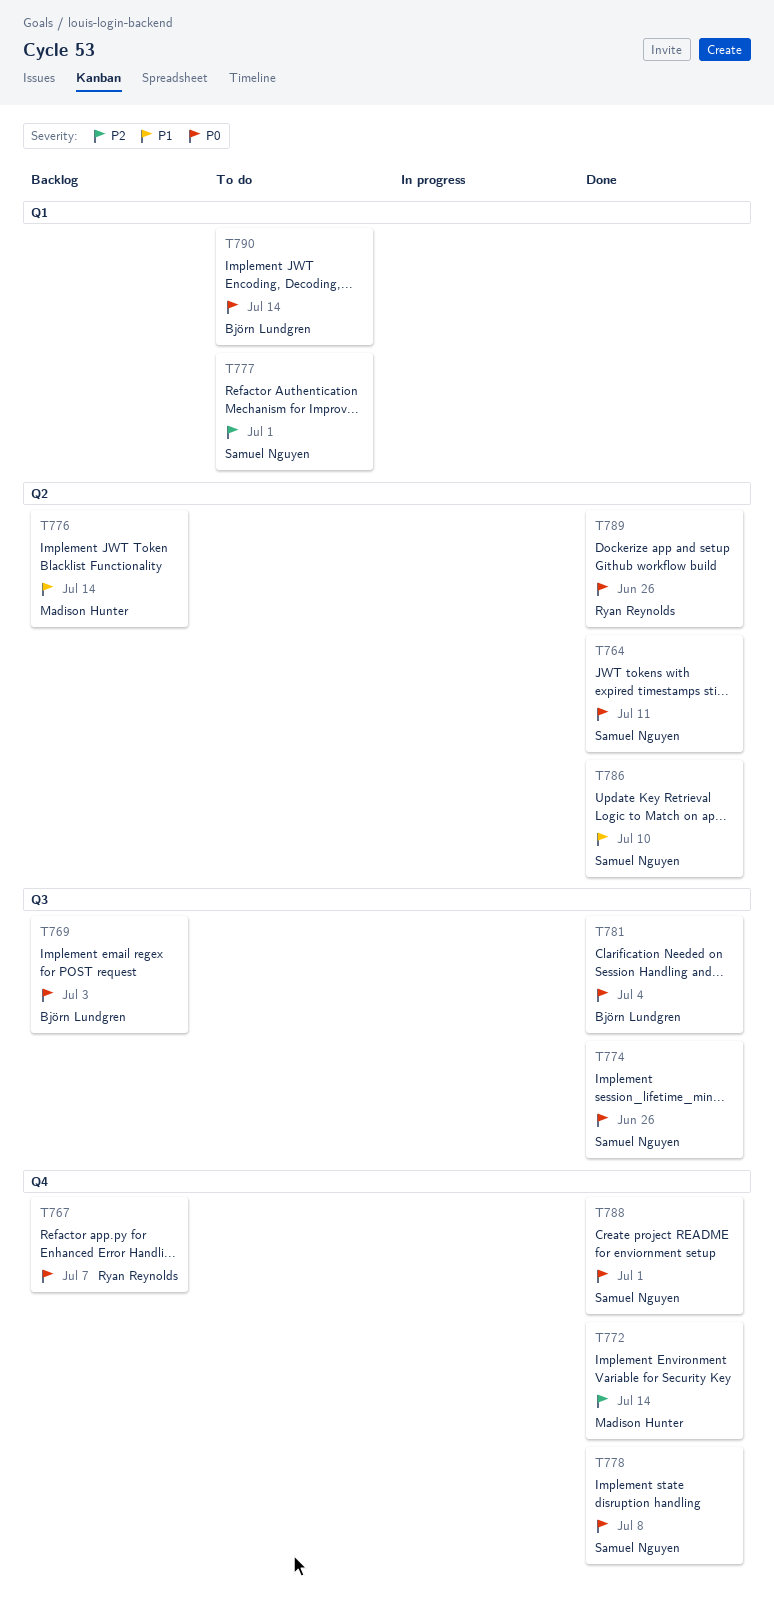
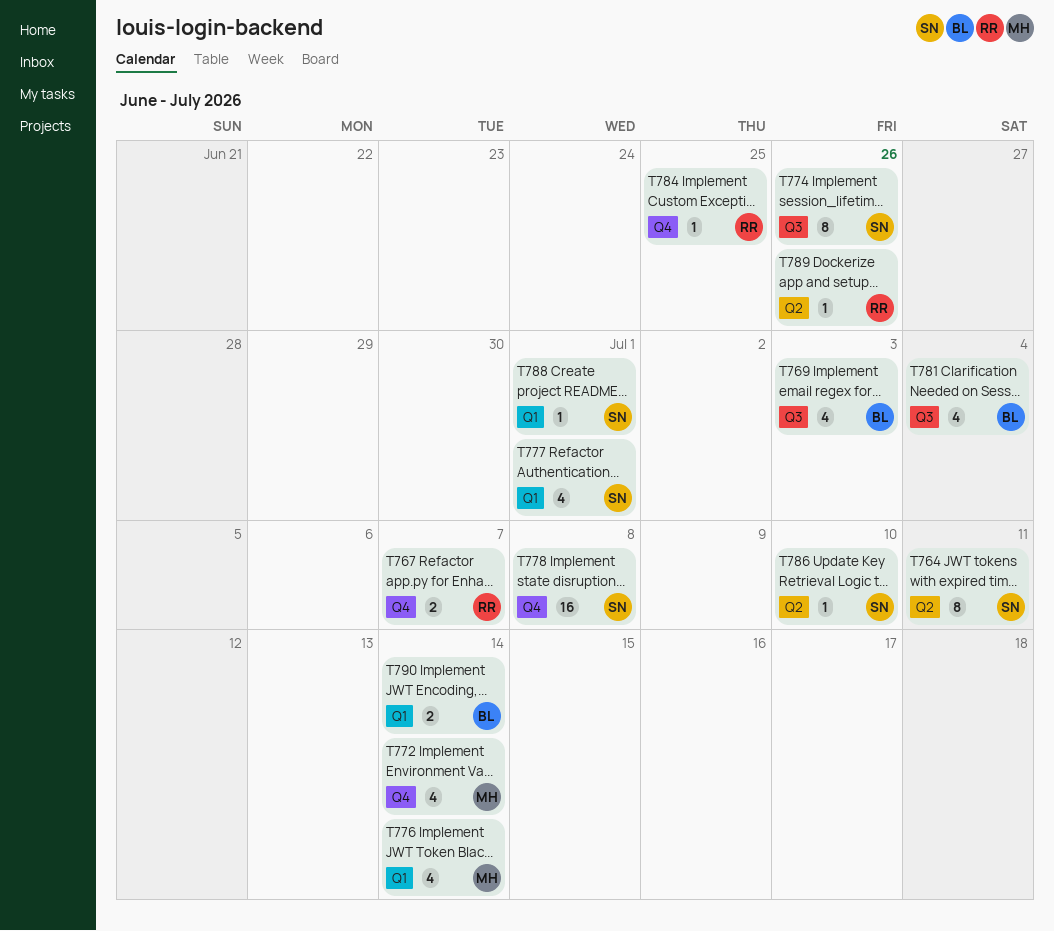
T776, label: Q2 -> Q1
T784: none -> present
T788, label: Q4 -> Q1

